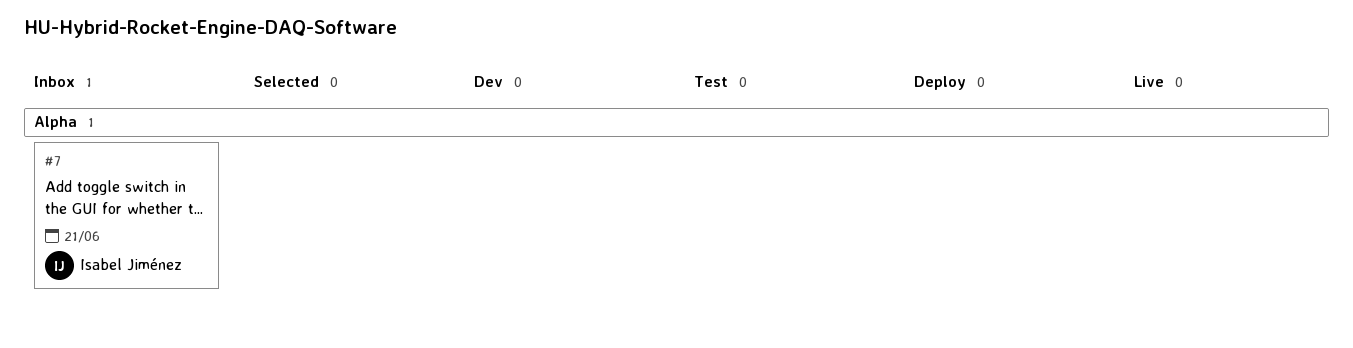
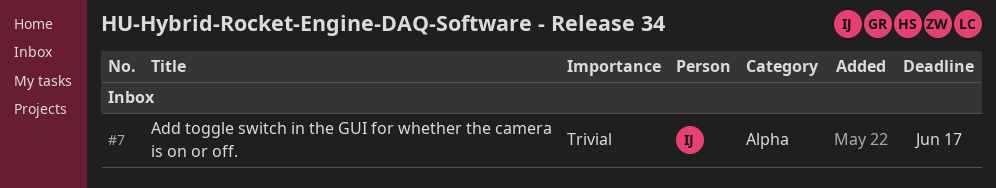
#7, due: Jun 21 -> Jun 17

